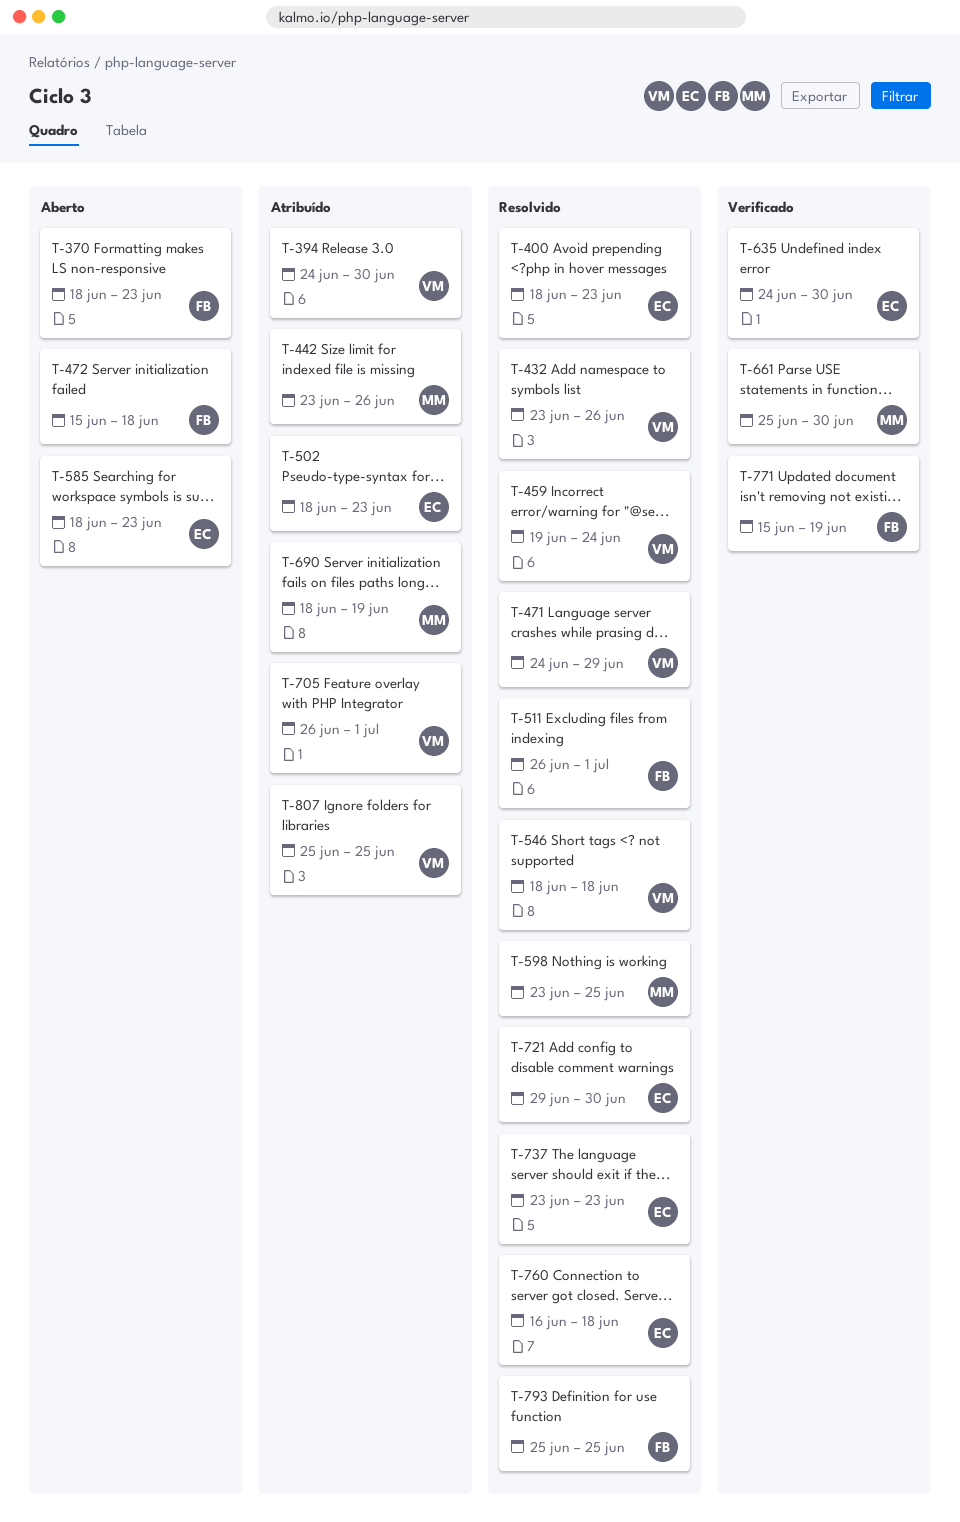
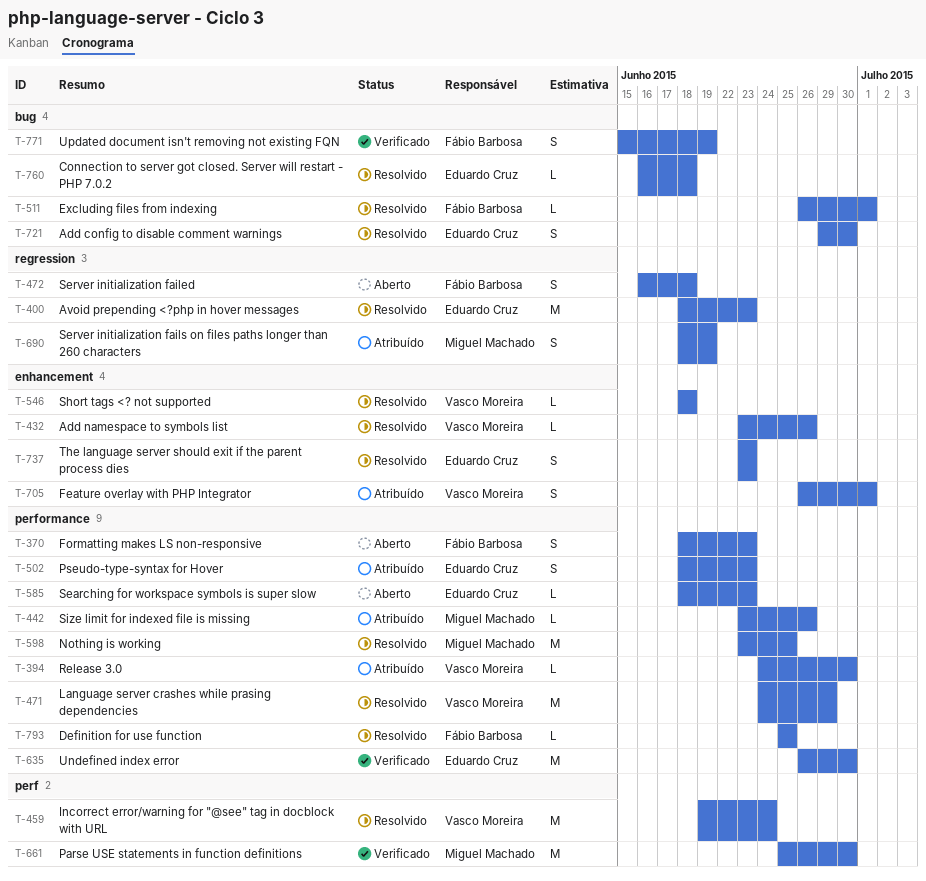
T-472, start: Jun 15 -> Jun 16
T-635, start: Jun 24 -> Jun 26
T-807: present -> none

